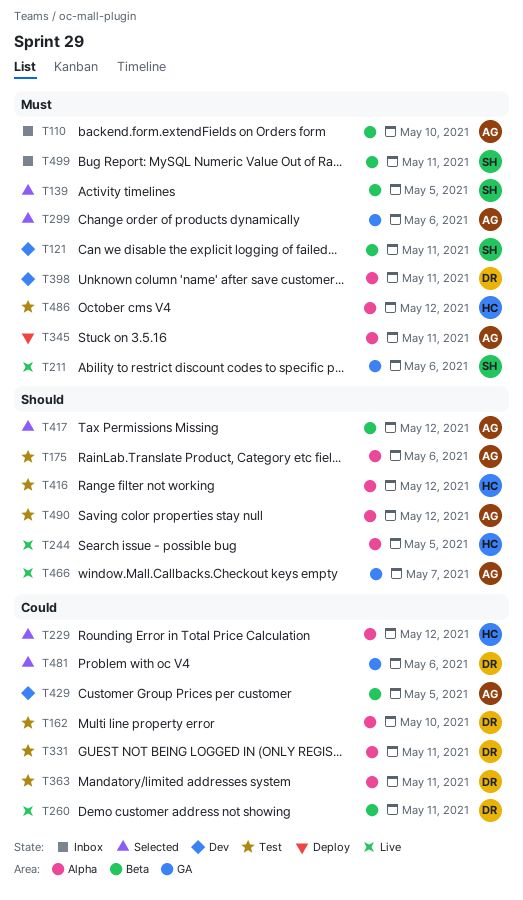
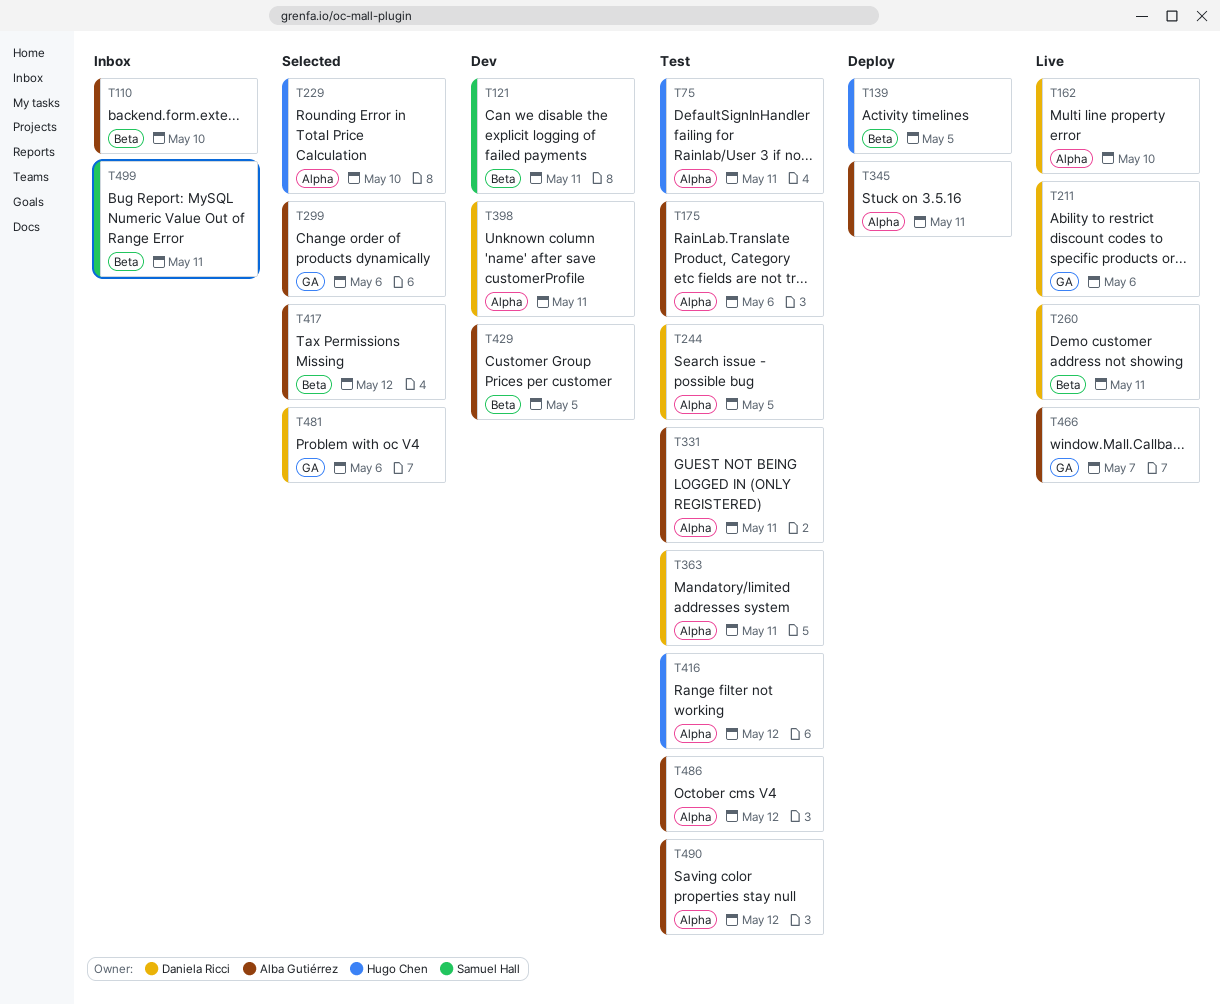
T75: none -> present
T139, status: Selected -> Deploy
T139, owner: Samuel Hall -> Hugo Chen
T162, status: Test -> Live
T211, owner: Samuel Hall -> Daniela Ricci
T229, due: May 12 -> May 10
T244, status: Live -> Test
T244, owner: Hugo Chen -> Daniela Ricci
T331, owner: Daniela Ricci -> Alba Gutiérrez
T486, owner: Hugo Chen -> Alba Gutiérrez

